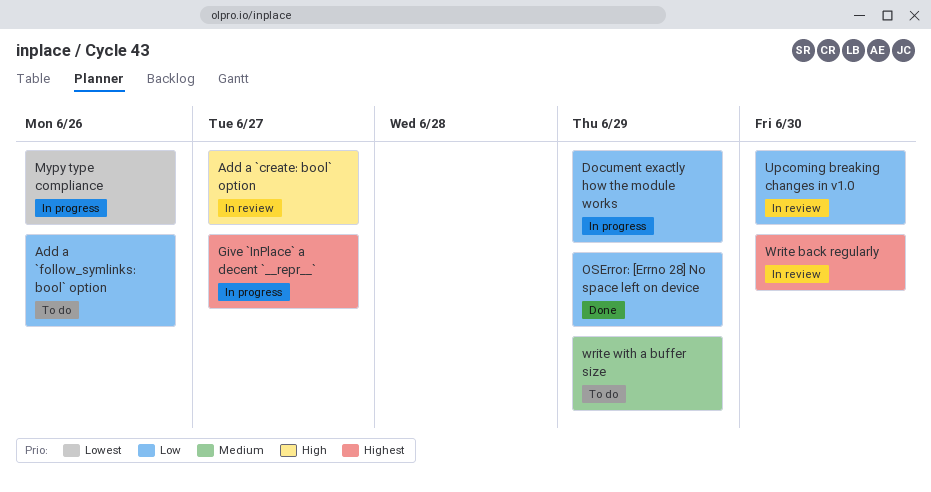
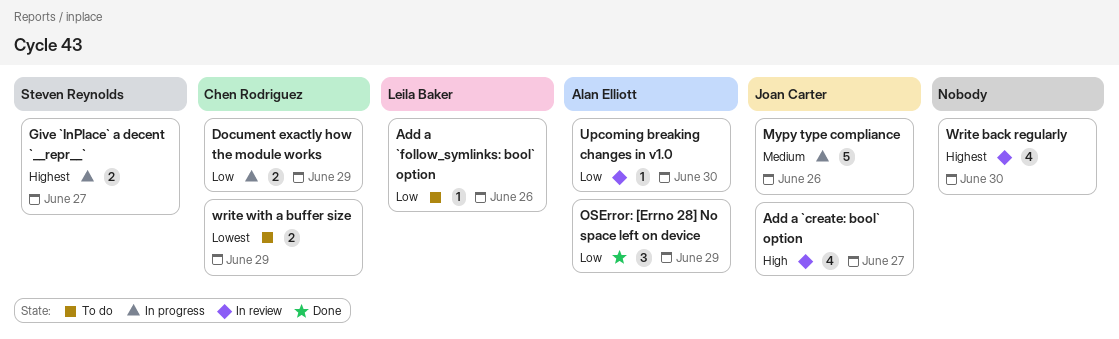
Mypy type compliance, priority: Lowest -> Medium
write with a buffer size, priority: Medium -> Lowest

